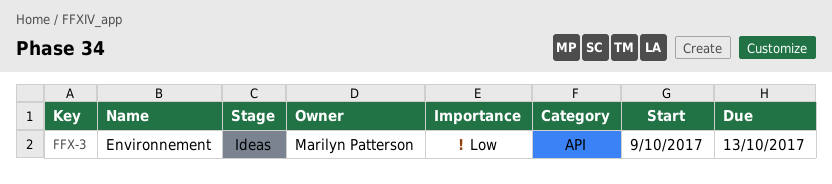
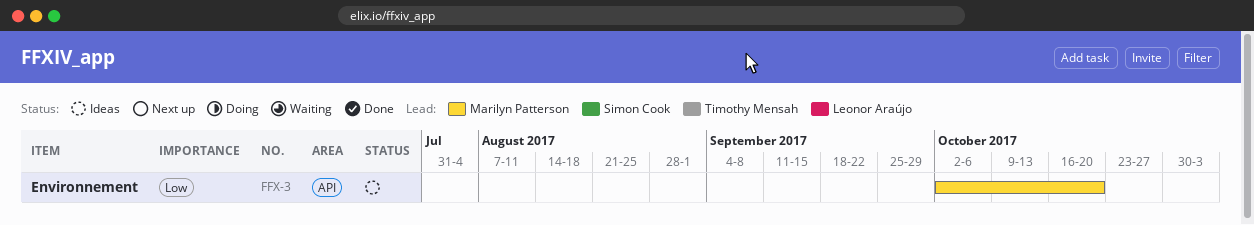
FFX-3, start: Oct 9 -> Oct 2
FFX-3, due: Oct 13 -> Oct 20

